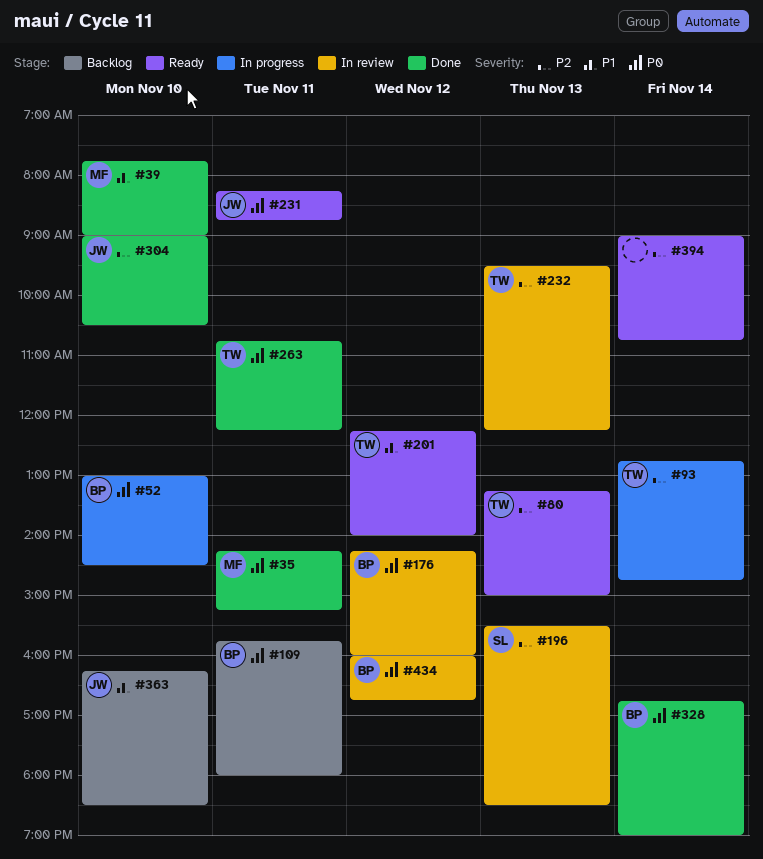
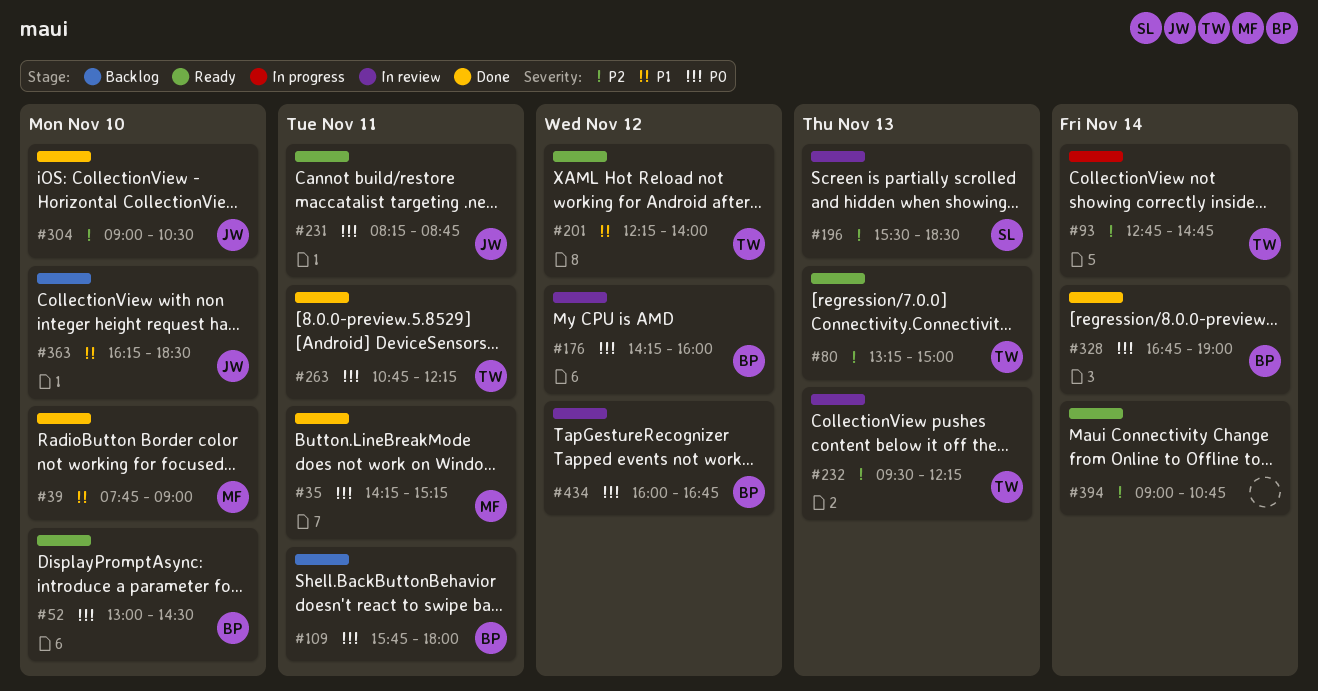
#52, status: In progress -> Ready

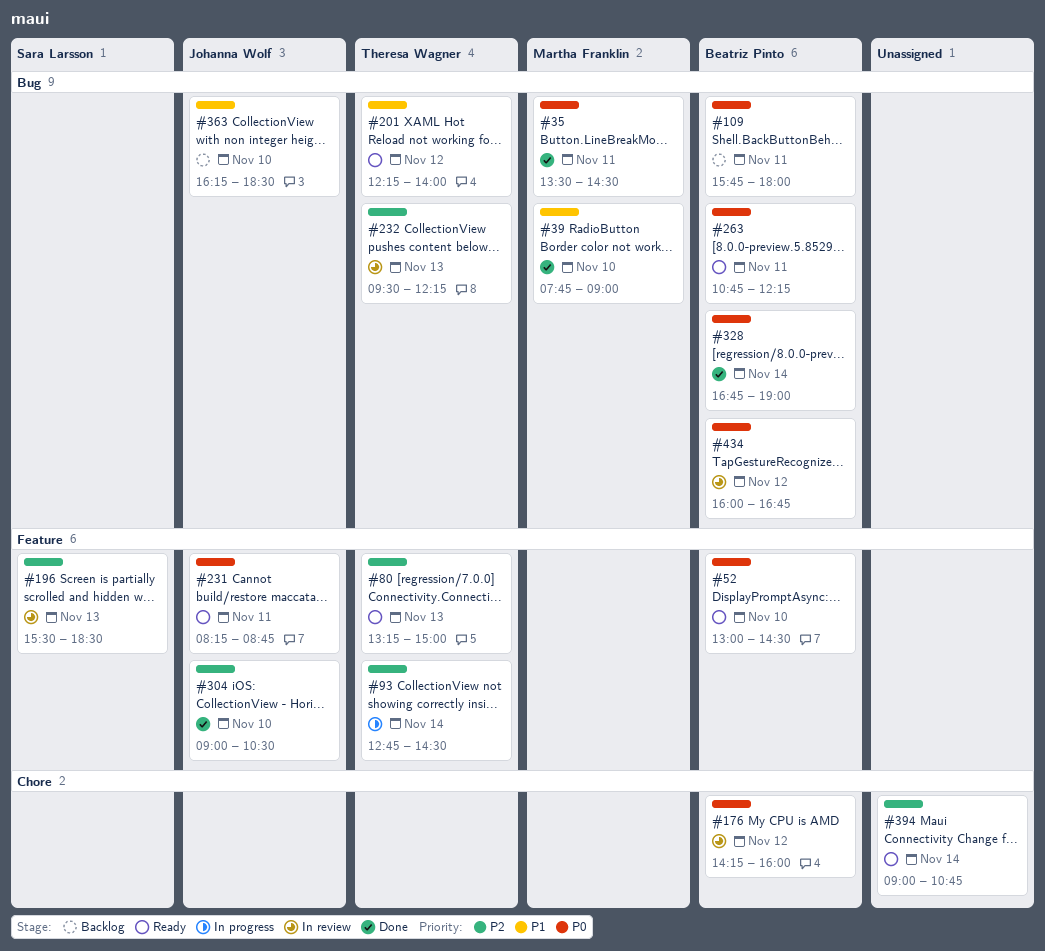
#35, begins: 14:15 -> 13:30
#35, ends: 15:15 -> 14:30
#93, ends: 14:45 -> 14:30
#263, status: Done -> Ready
#263, owner: Theresa Wagner -> Beatriz Pinto

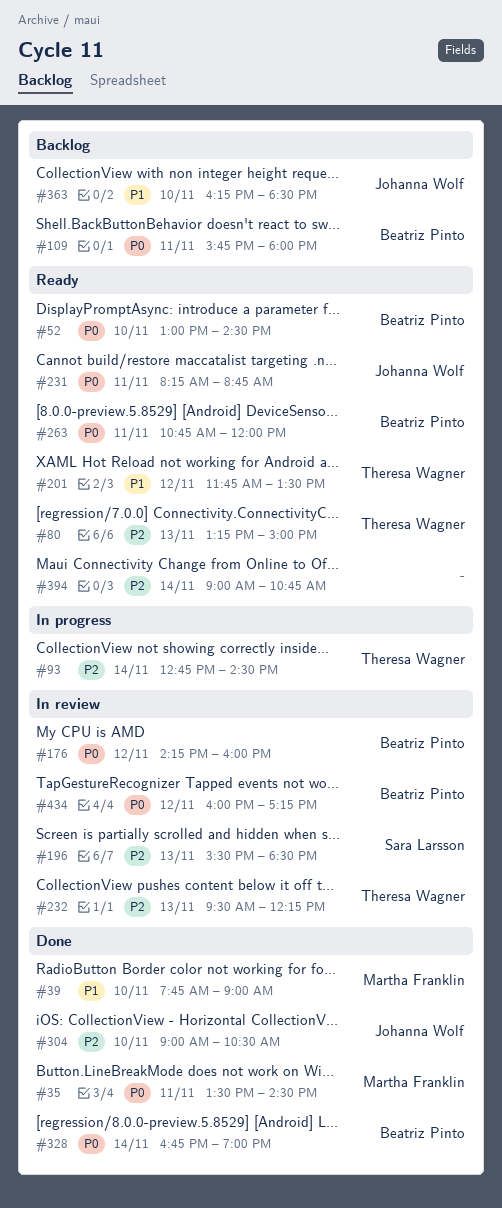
#201, begins: 12:15 -> 11:45
#201, ends: 14:00 -> 13:30
#263, ends: 12:15 -> 12:00
#434, ends: 16:45 -> 17:15

